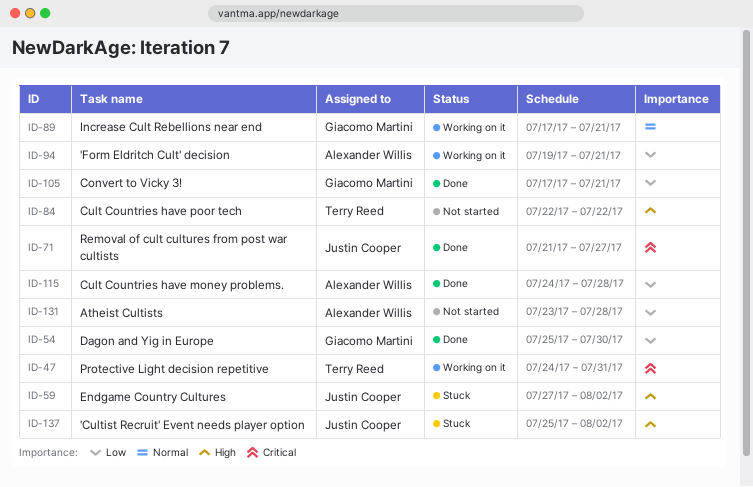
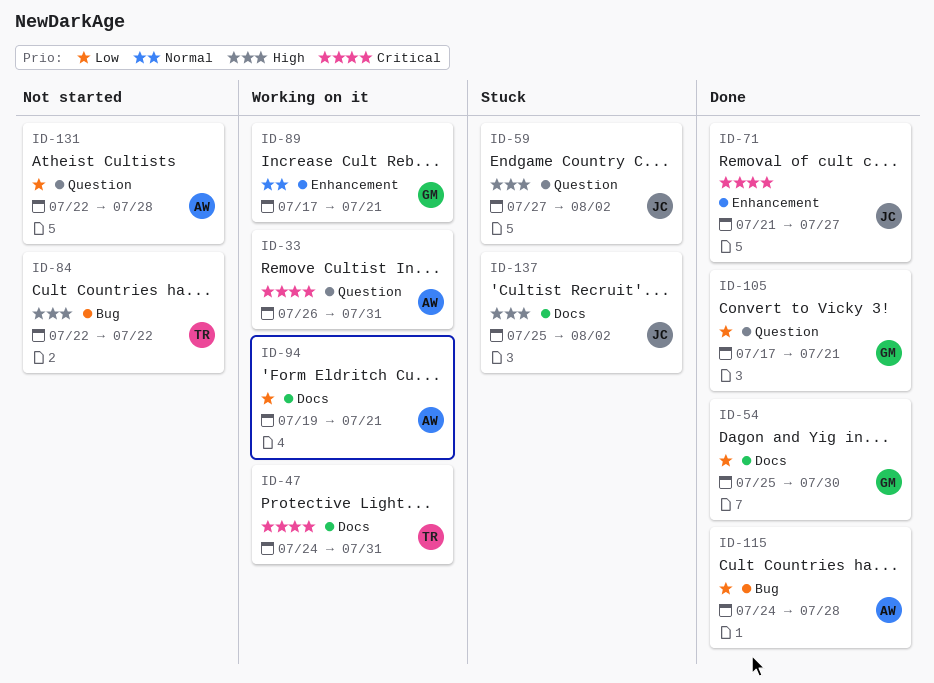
ID-33: none -> present
ID-131, start: Jul 23 -> Jul 22

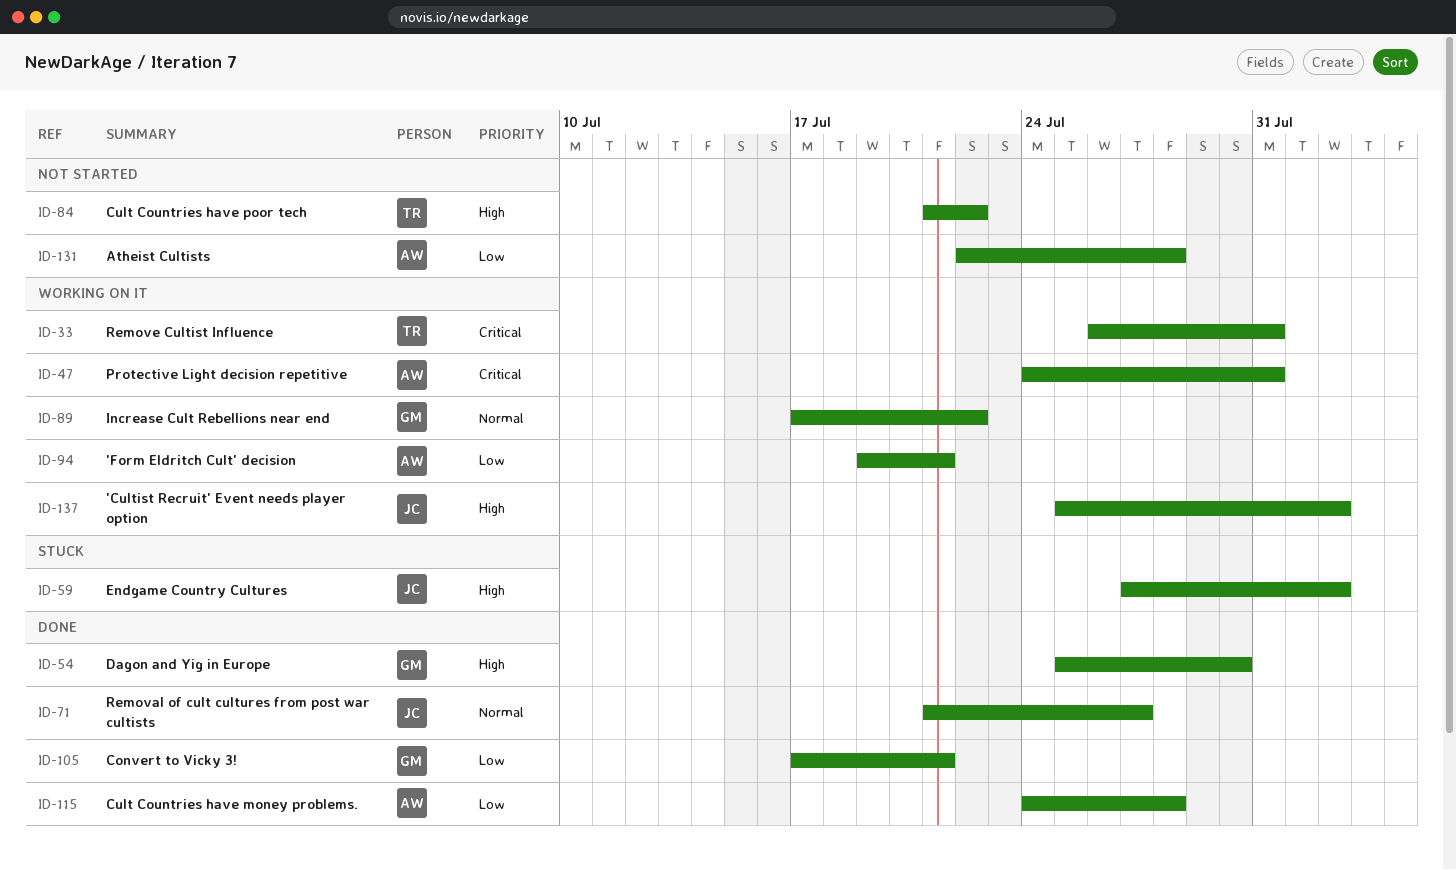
ID-33, owner: AW -> TR
ID-47, owner: TR -> AW
ID-54, priority: Low -> High
ID-71, priority: Critical -> Normal
ID-84, start: Jul 22 -> Jul 21
ID-89, due: Jul 21 -> Jul 22
ID-137, status: Stuck -> Working on it

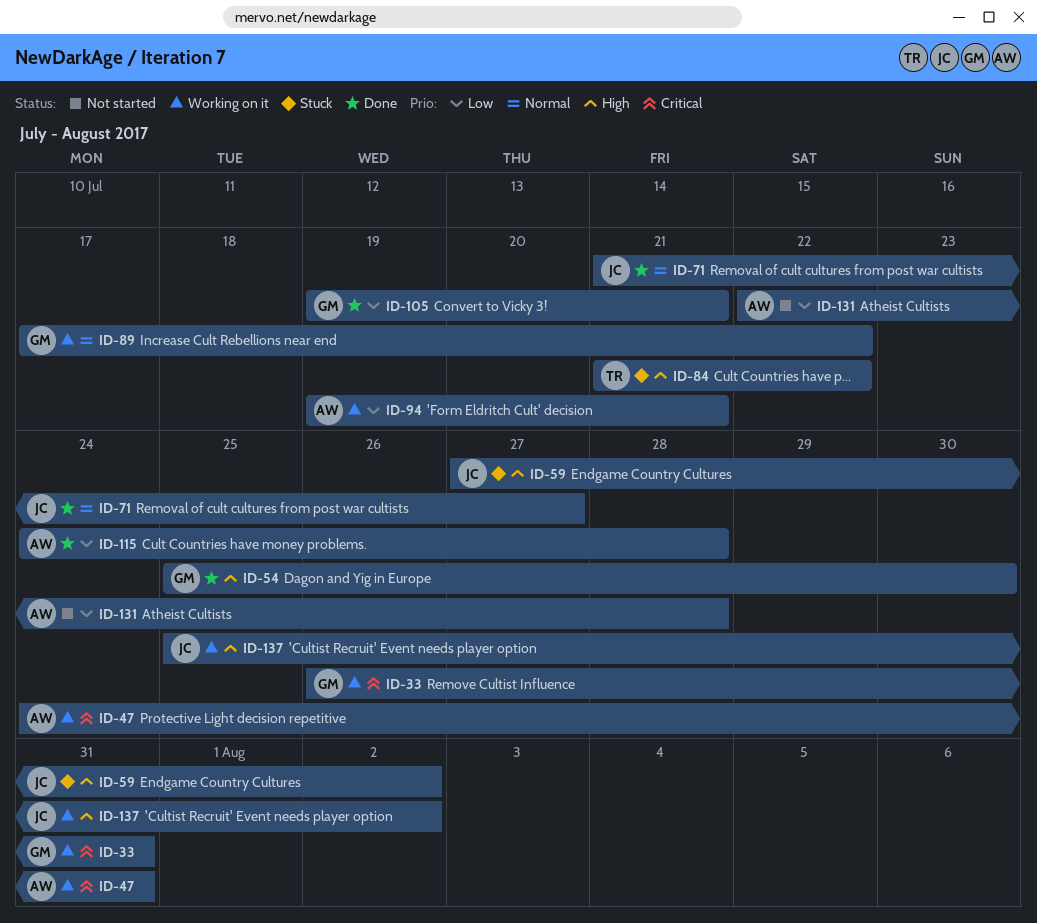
ID-33, owner: TR -> GM
ID-84, status: Not started -> Stuck
ID-105, start: Jul 17 -> Jul 19

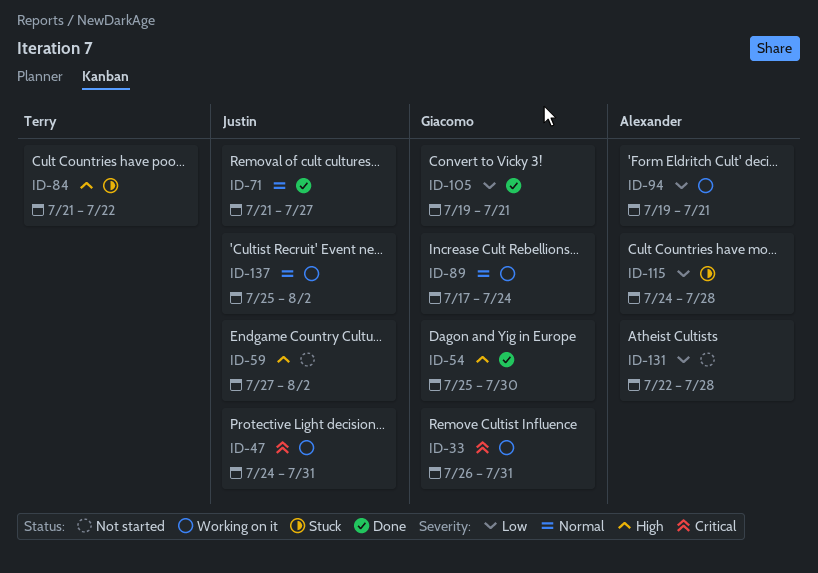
ID-47, owner: Alexander -> Justin
ID-59, status: Stuck -> Not started
ID-89, due: Jul 22 -> Jul 24
ID-115, status: Done -> Stuck
ID-137, priority: High -> Normal

